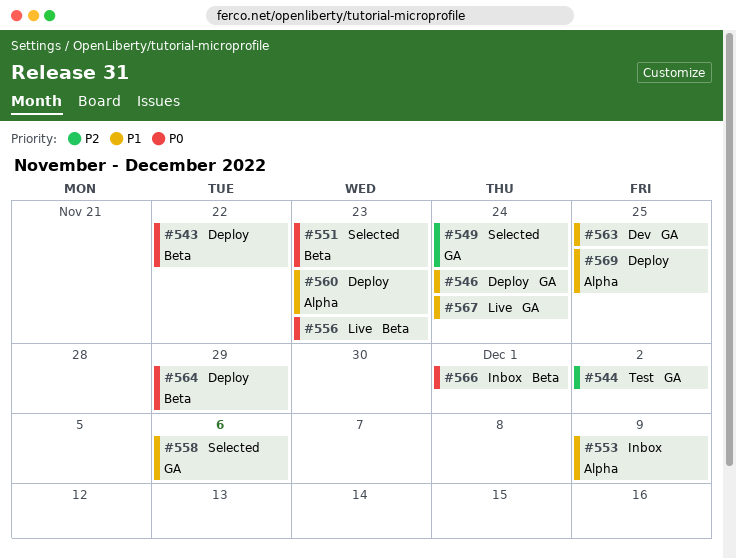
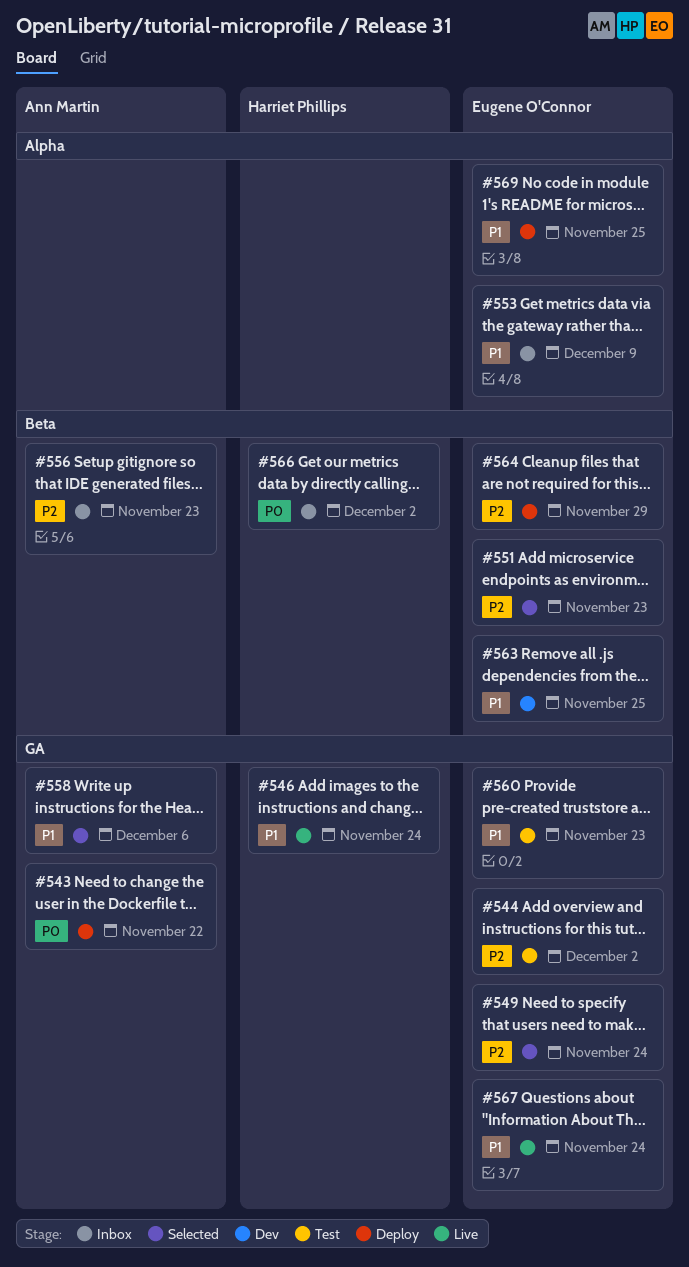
#543, label: Beta -> GA
#546, status: Deploy -> Live
#551, priority: P0 -> P2
#556, status: Live -> Inbox
#556, priority: P0 -> P2
#560, status: Deploy -> Test
#560, label: Alpha -> GA
#563, label: GA -> Beta
#564, priority: P0 -> P2
#566, due: Dec 1 -> Dec 2

